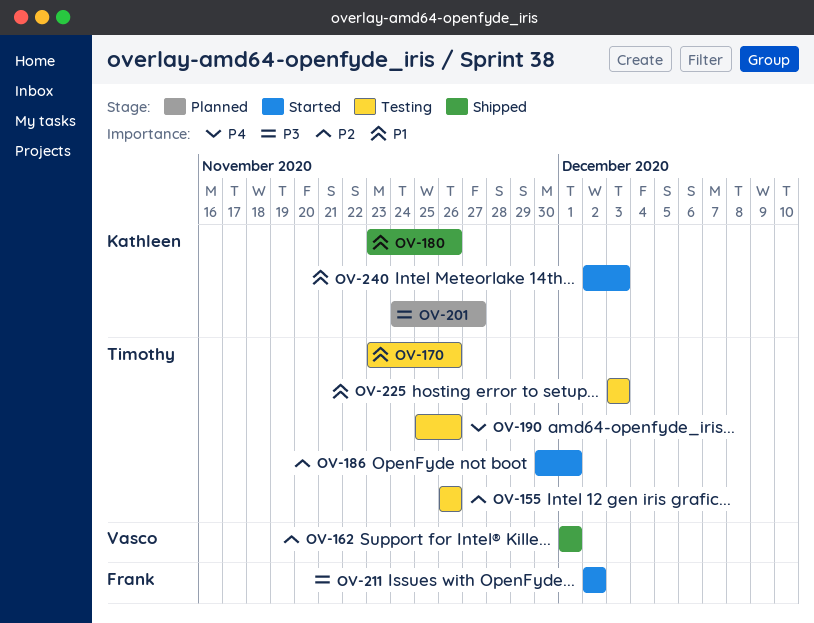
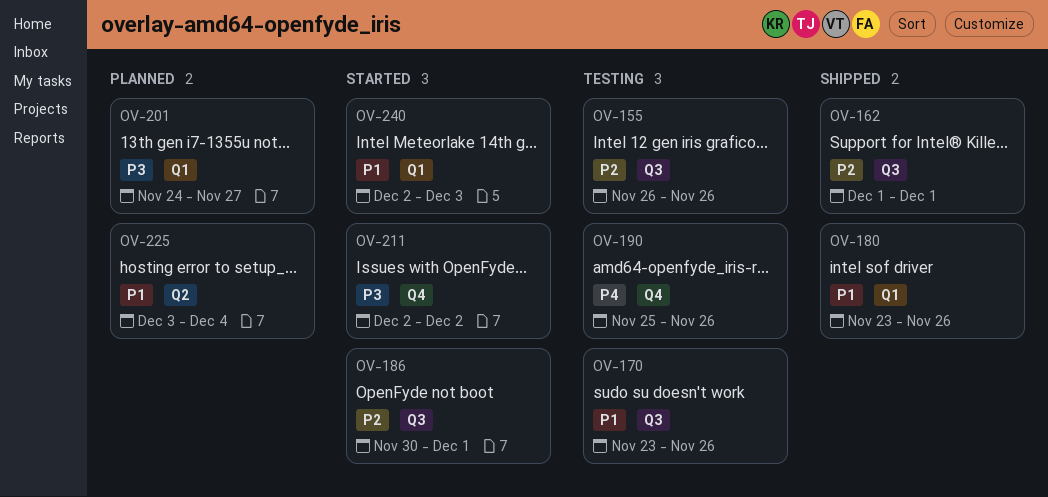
OV-225, status: Testing -> Planned
OV-225, due: Dec 3 -> Dec 4

